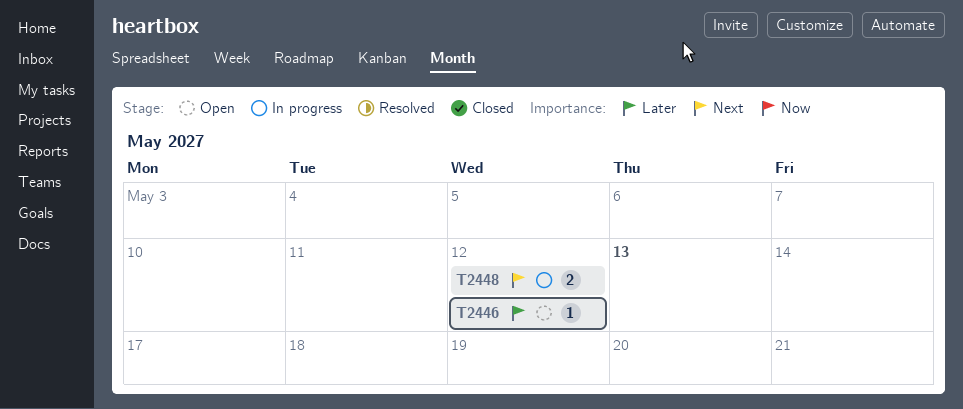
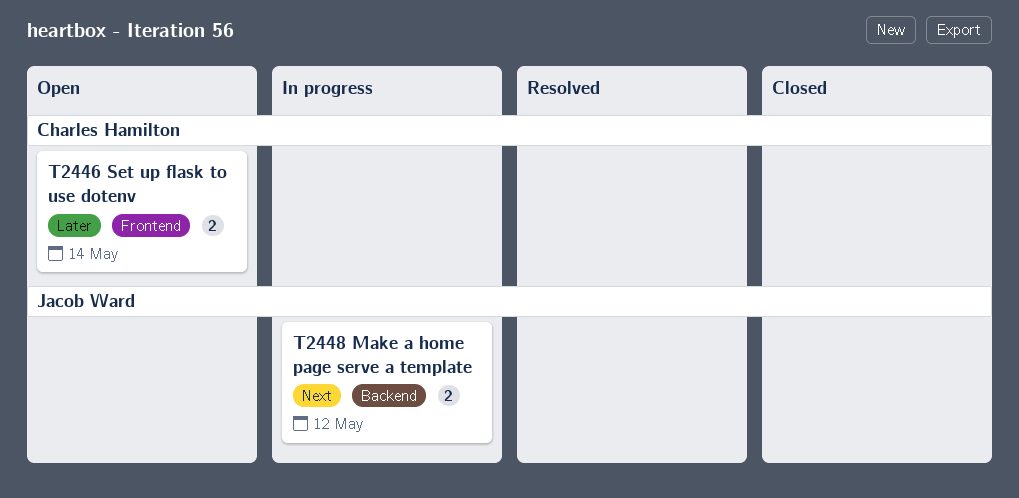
T2446, estimate: 1 -> 2
T2446, due: May 12 -> May 14

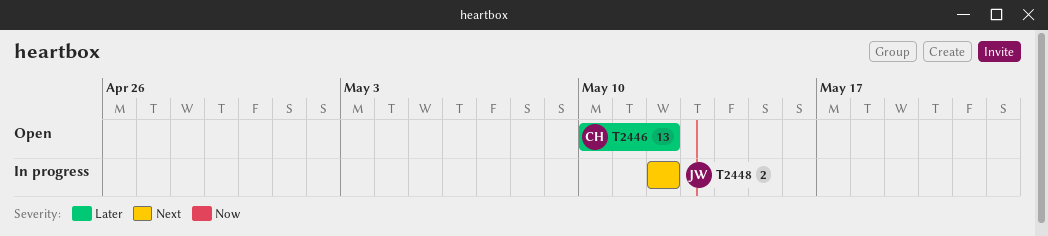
T2446, estimate: 2 -> 13
T2446, due: May 14 -> May 12

